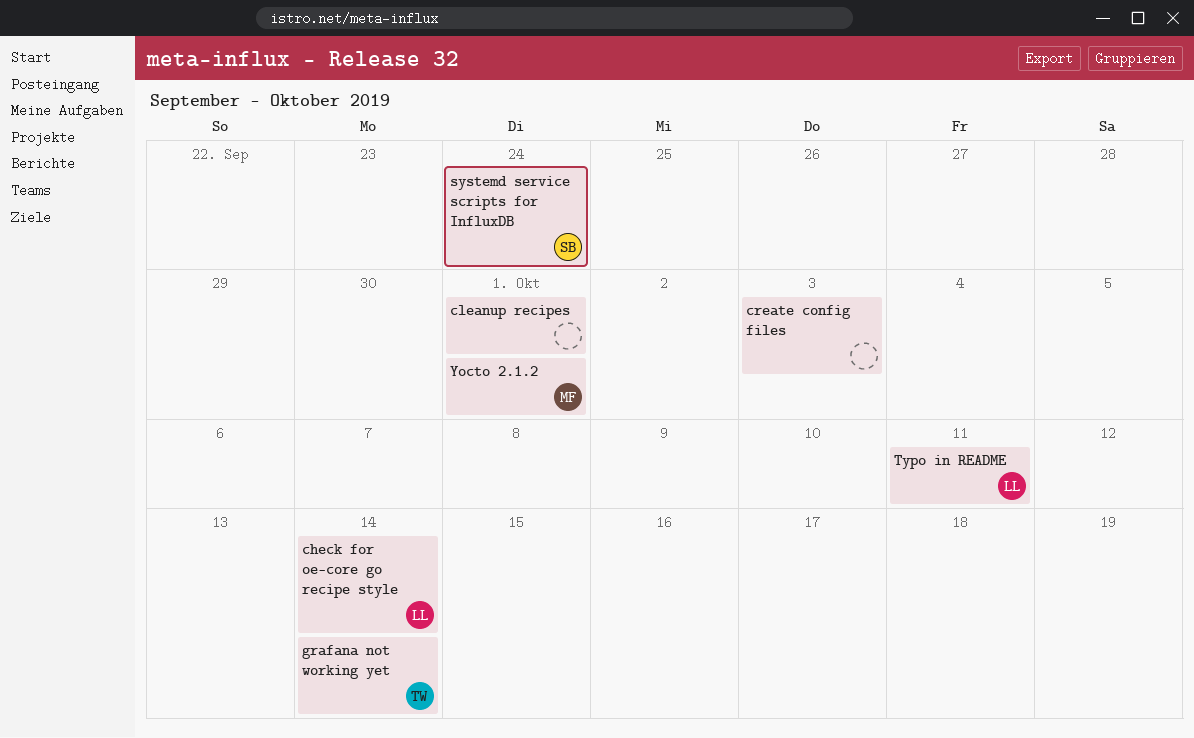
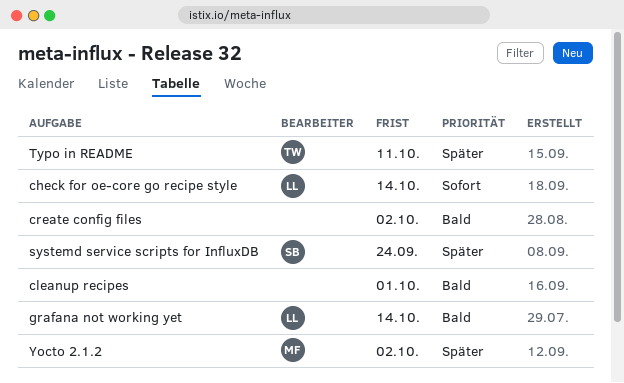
create config files, due: Oct 3 -> Oct 2
grafana not working yet, owner: TW -> LL
Typo in README, owner: LL -> TW
Yocto 2.1.2, due: Oct 1 -> Oct 2

